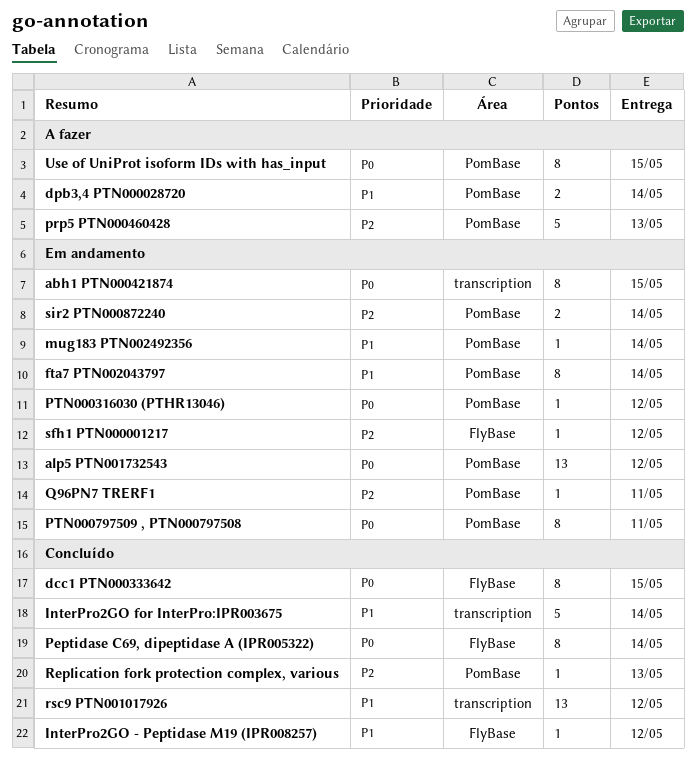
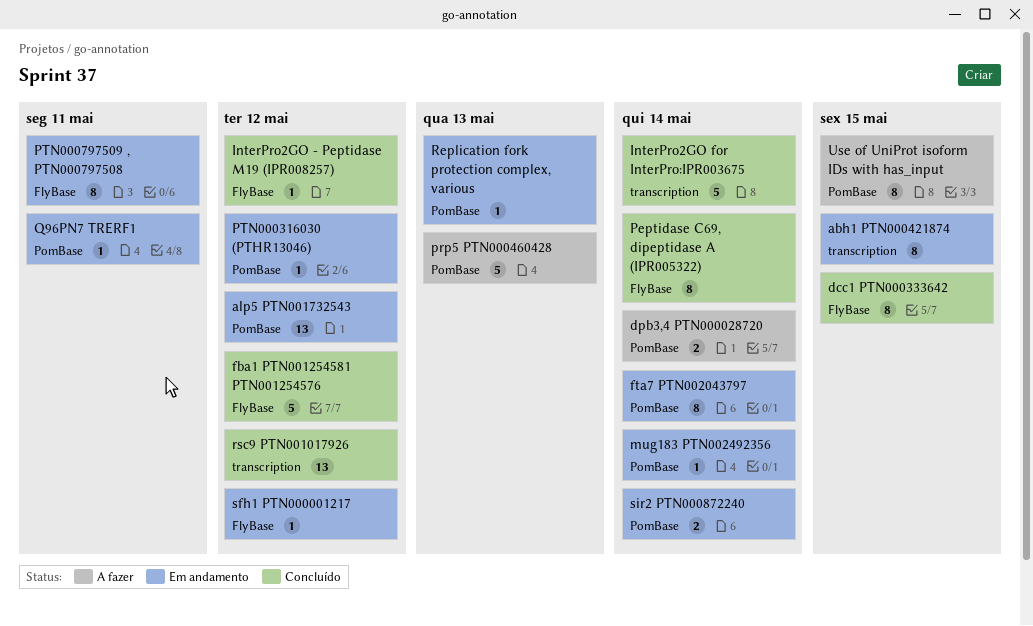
fba1 PTN001254581 PTN001254576: none -> present
PTN000797509 , PTN000797508, label: PomBase -> FlyBase
Replication fork protection complex, various, status: Concluído -> Em andamento

